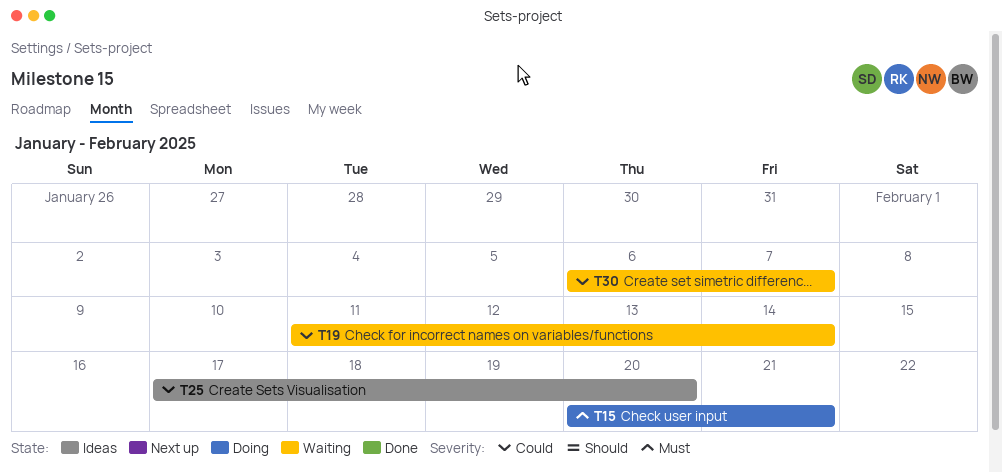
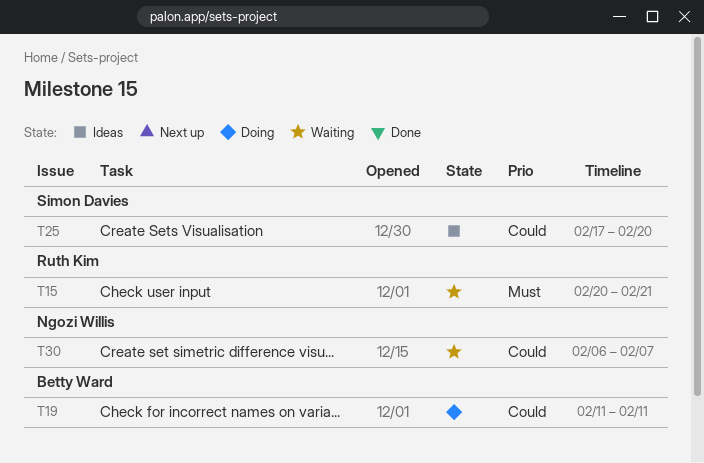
T15, status: Doing -> Waiting
T19, status: Waiting -> Doing
T19, due: Feb 14 -> Feb 11

